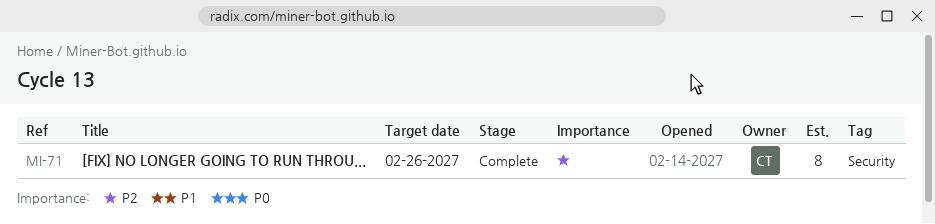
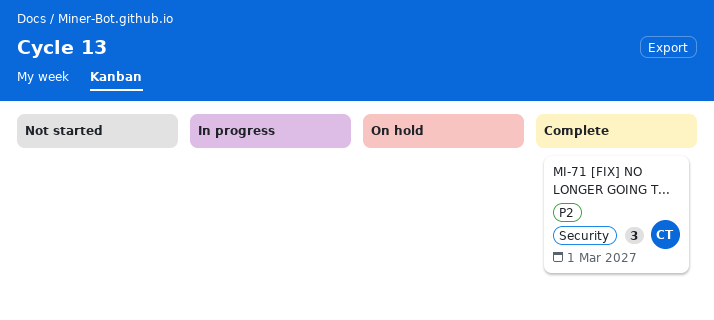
MI-71, estimate: 8 -> 3
MI-71, due: Feb 26 -> Mar 1

